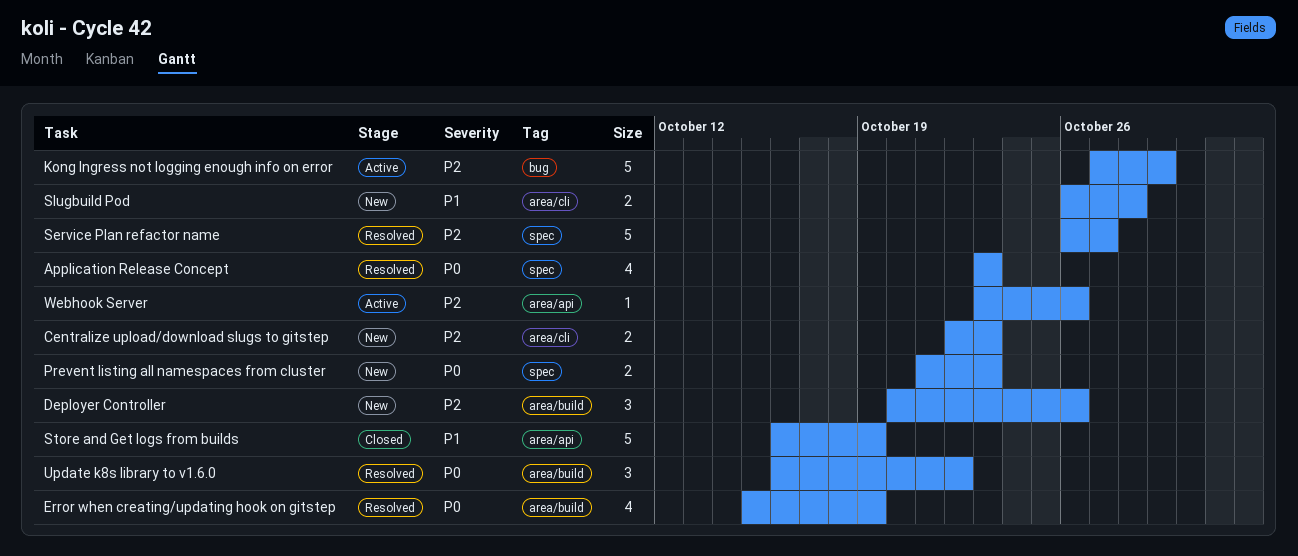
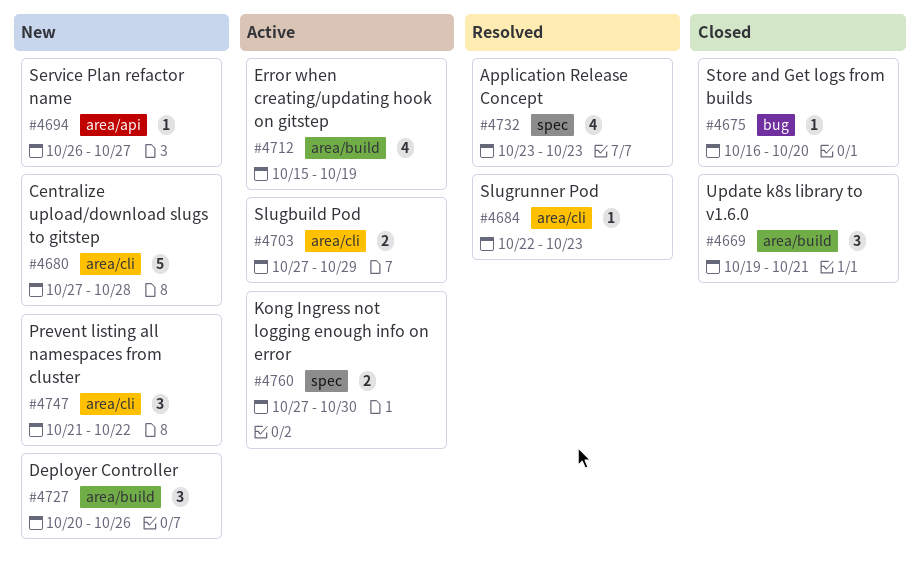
Centralize upload/download slugs to gitstep, estimate: 2 -> 5
Centralize upload/download slugs to gitstep, start: Oct 22 -> Oct 27
Centralize upload/download slugs to gitstep, due: Oct 23 -> Oct 28
Error when creating/updating hook on gitstep, status: Resolved -> Active
Kong Ingress not logging enough info on error, label: bug -> spec
Kong Ingress not logging enough info on error, estimate: 5 -> 2
Kong Ingress not logging enough info on error, due: Oct 29 -> Oct 30
Prevent listing all namespaces from cluster, label: spec -> area/cli
Prevent listing all namespaces from cluster, estimate: 2 -> 3
Prevent listing all namespaces from cluster, due: Oct 23 -> Oct 22
Service Plan refactor name, status: Resolved -> New
Service Plan refactor name, label: spec -> area/api
Service Plan refactor name, estimate: 5 -> 1
Slugbuild Pod, status: New -> Active
Slugbuild Pod, start: Oct 26 -> Oct 27
Slugbuild Pod, due: Oct 28 -> Oct 29
Slugrunner Pod: none -> present
Store and Get logs from builds, label: area/api -> bug
Store and Get logs from builds, estimate: 5 -> 1
Store and Get logs from builds, due: Oct 19 -> Oct 20
Update k8s library to v1.6.0, status: Resolved -> Closed
Update k8s library to v1.6.0, start: Oct 16 -> Oct 19
Update k8s library to v1.6.0, due: Oct 22 -> Oct 21
Webhook Server: present -> none

